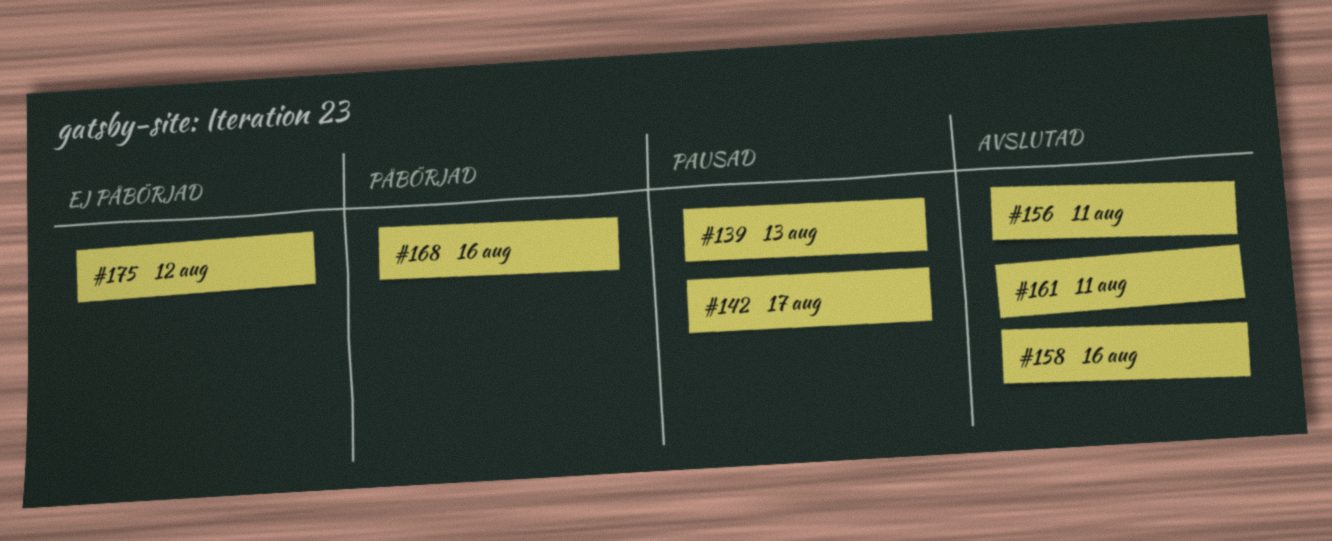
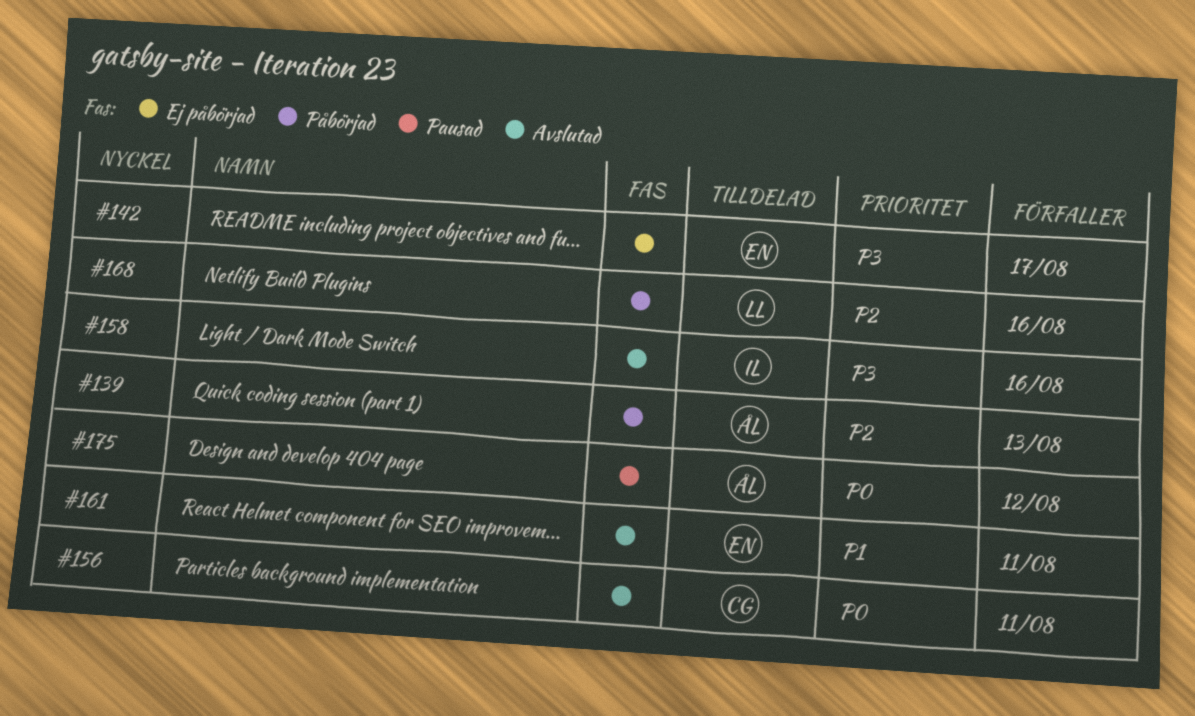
#139, status: Pausad -> Påbörjad
#142, status: Pausad -> Ej påbörjad
#175, status: Ej påbörjad -> Pausad

